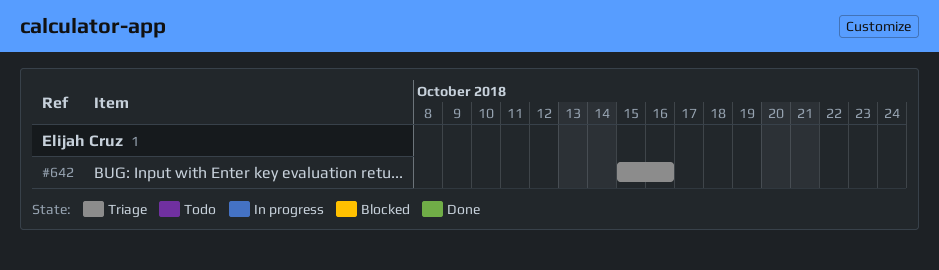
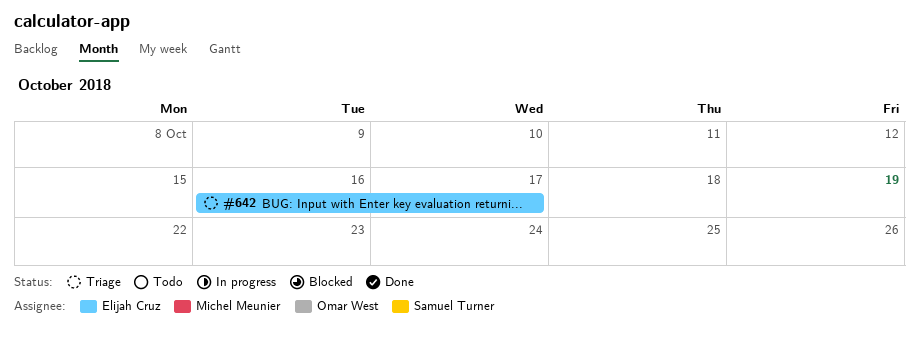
#642, start: Oct 15 -> Oct 16
#642, due: Oct 16 -> Oct 17

